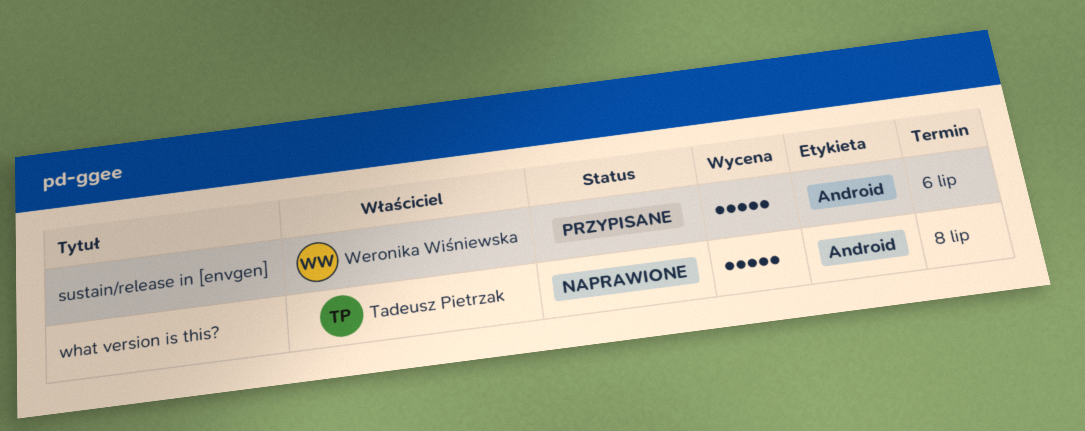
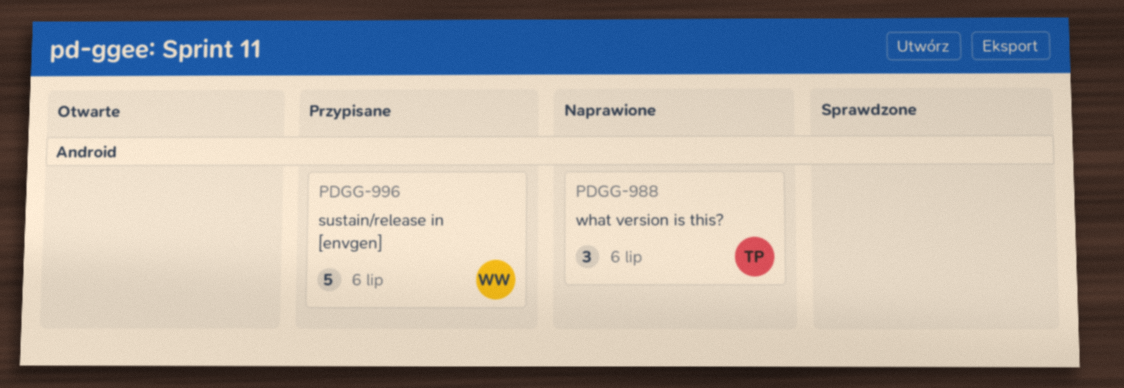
what version is this?, estimate: 5 -> 3
what version is this?, due: Jul 8 -> Jul 6

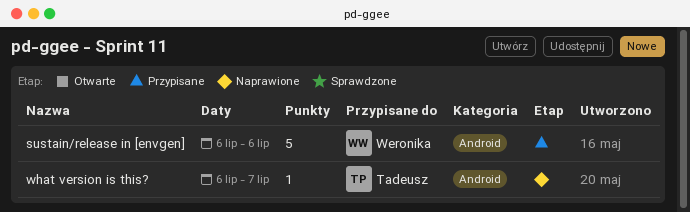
what version is this?, estimate: 3 -> 1
what version is this?, due: Jul 6 -> Jul 7

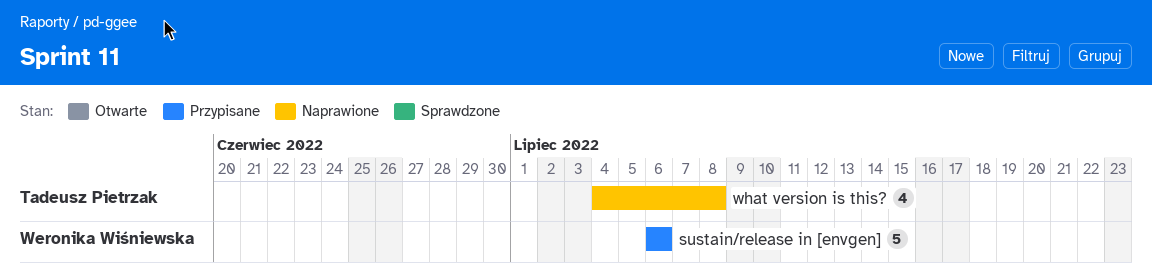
what version is this?, estimate: 1 -> 4
what version is this?, start: Jul 6 -> Jul 4
what version is this?, due: Jul 7 -> Jul 8

